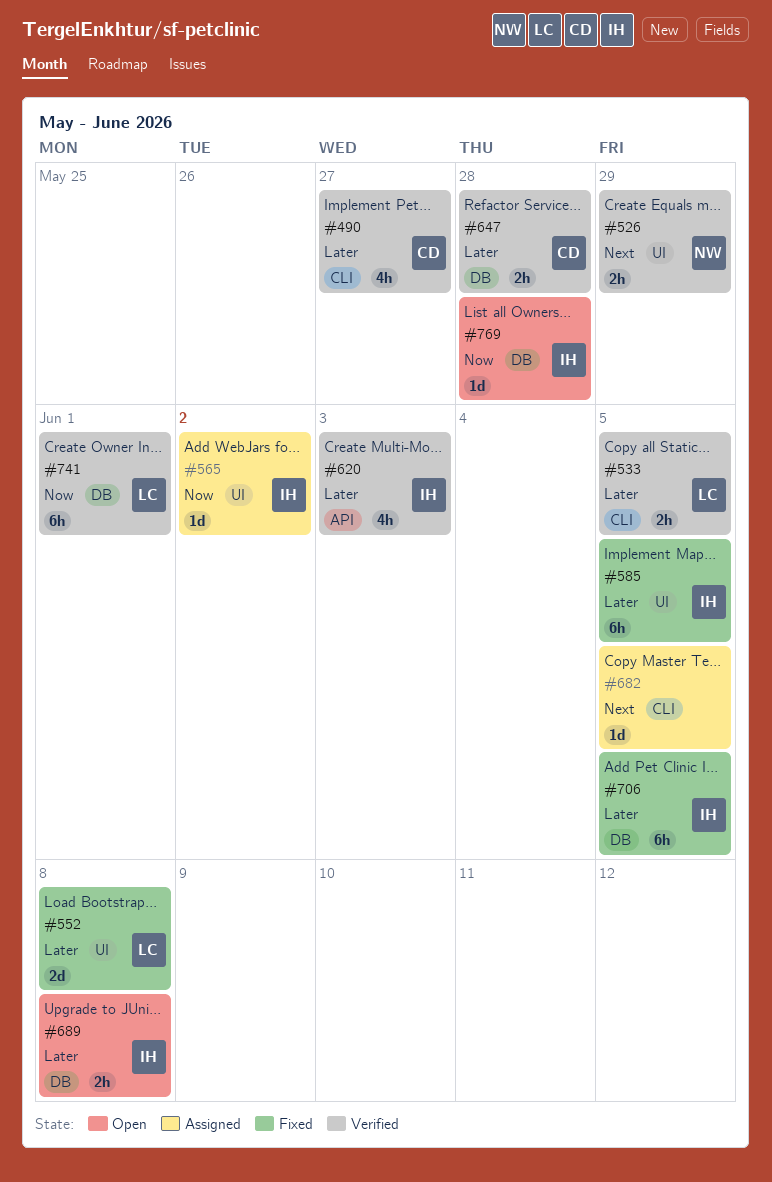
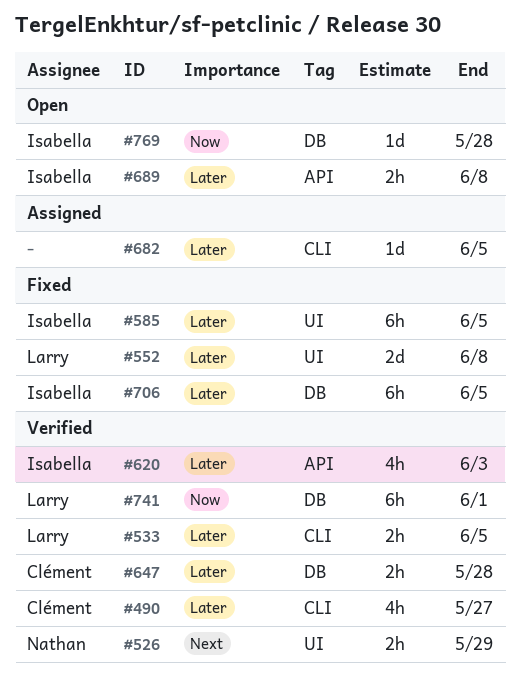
#565: present -> none
#682, priority: Next -> Later
#689, label: DB -> API

